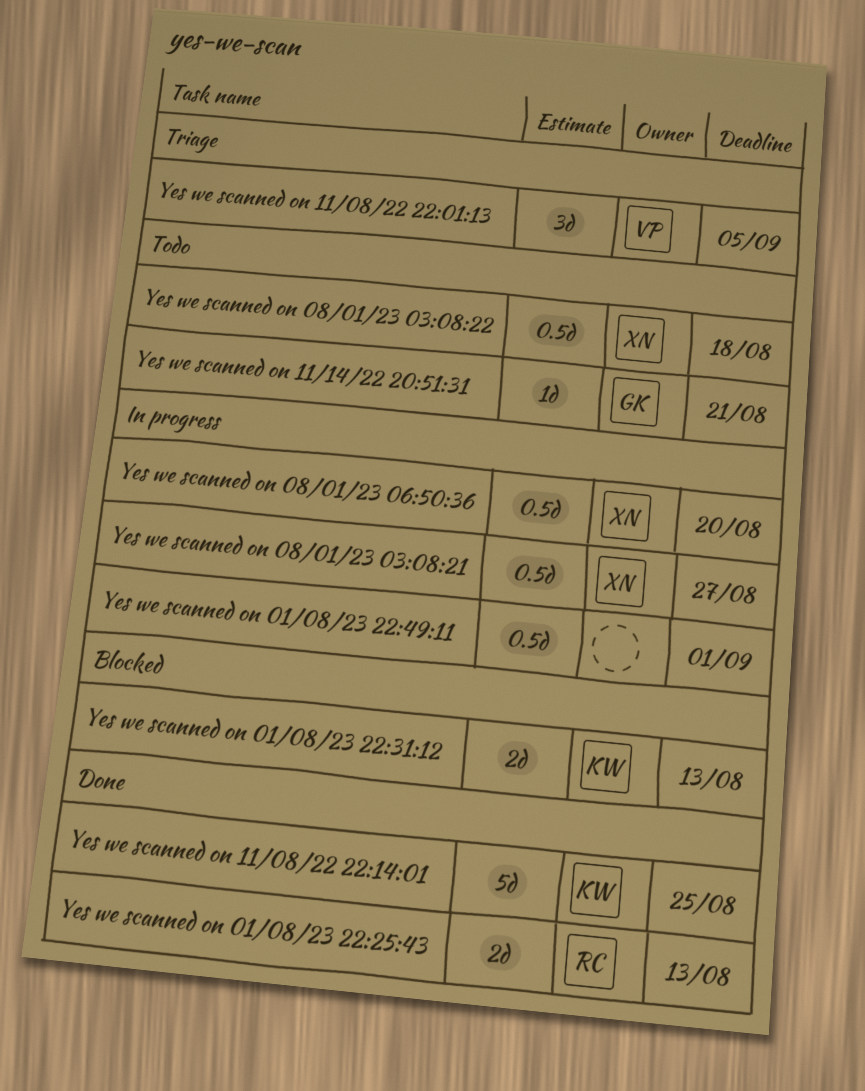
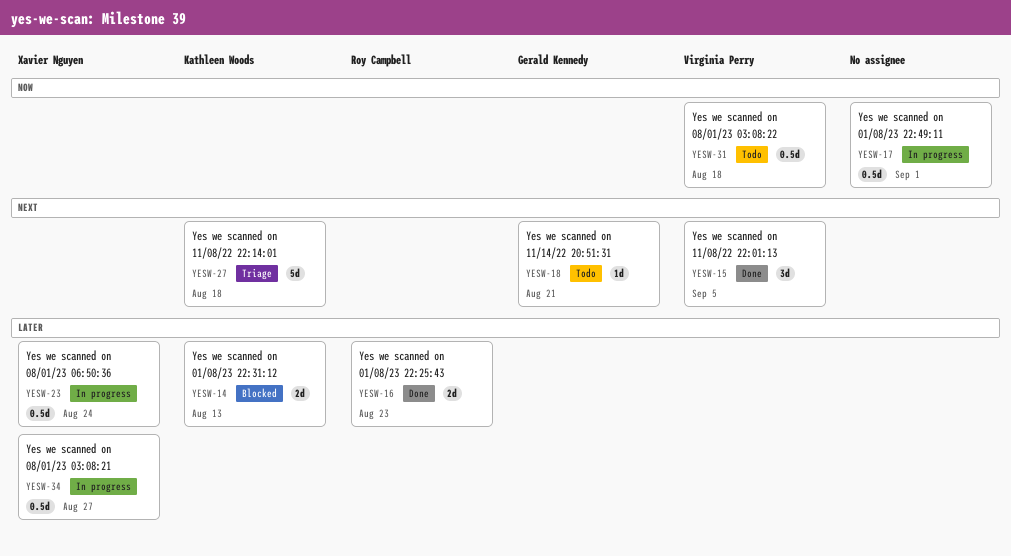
Yes we scanned on 01/08/23 22:25:43, due: Aug 13 -> Aug 23
Yes we scanned on 08/01/23 03:08:22, owner: Xavier Nguyen -> Virginia Perry
Yes we scanned on 08/01/23 06:50:36, due: Aug 20 -> Aug 24
Yes we scanned on 11/08/22 22:01:13, status: Triage -> Done
Yes we scanned on 11/08/22 22:14:01, status: Done -> Triage
Yes we scanned on 11/08/22 22:14:01, due: Aug 25 -> Aug 18

